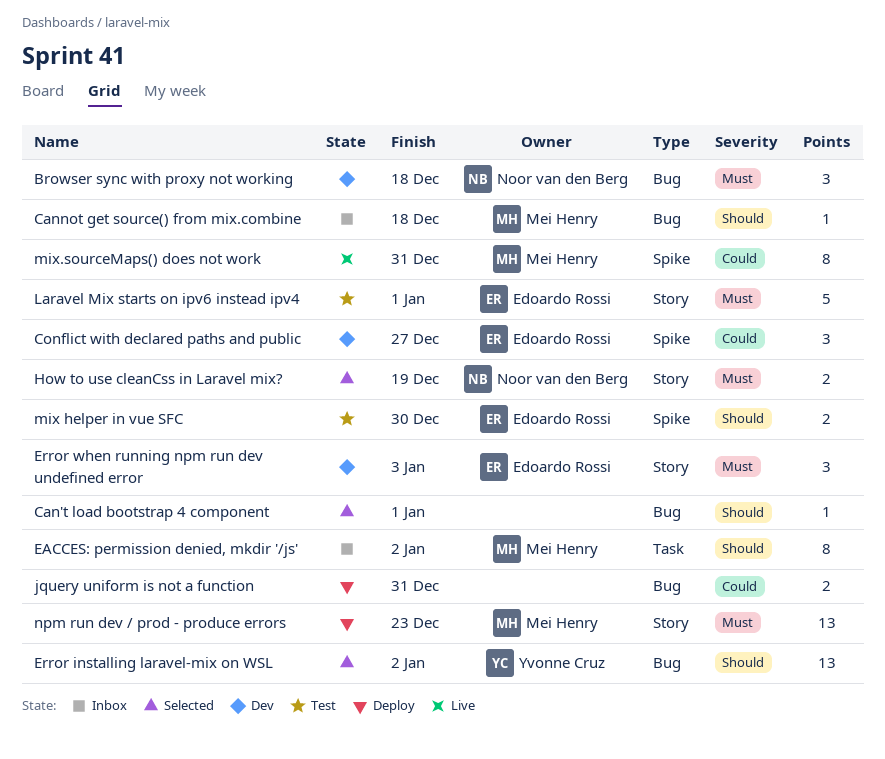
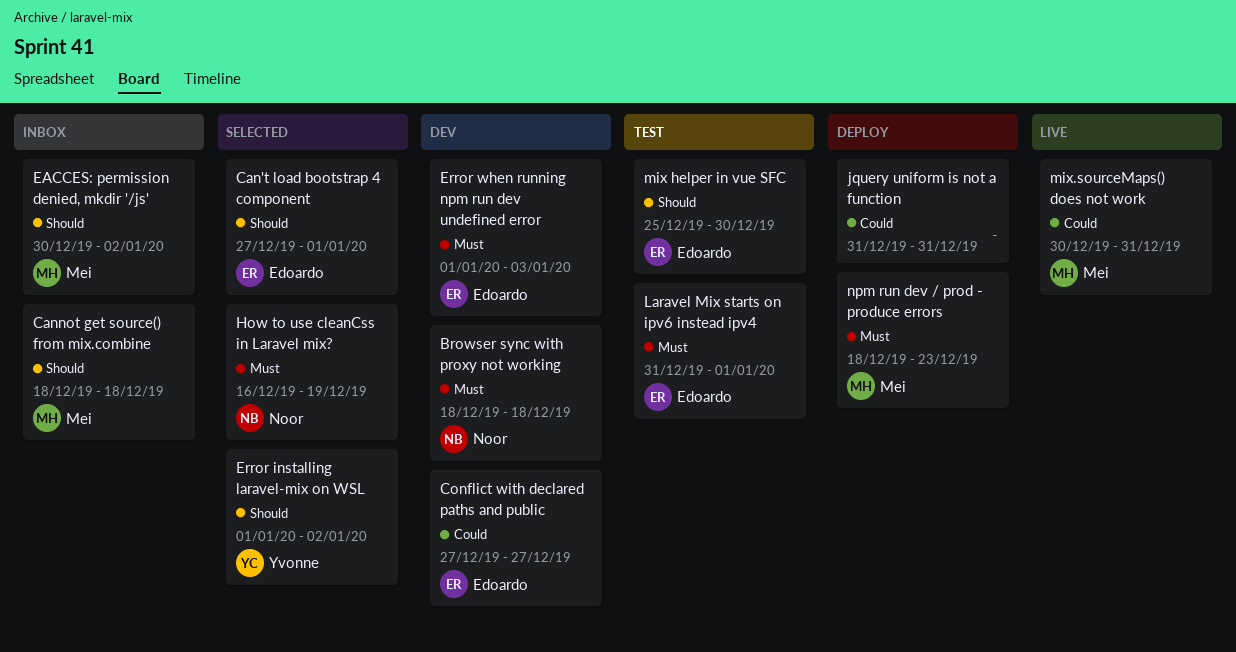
Can't load bootstrap 4 component, owner: none -> Edoardo Rossi

